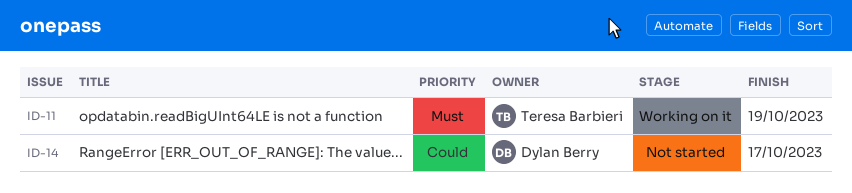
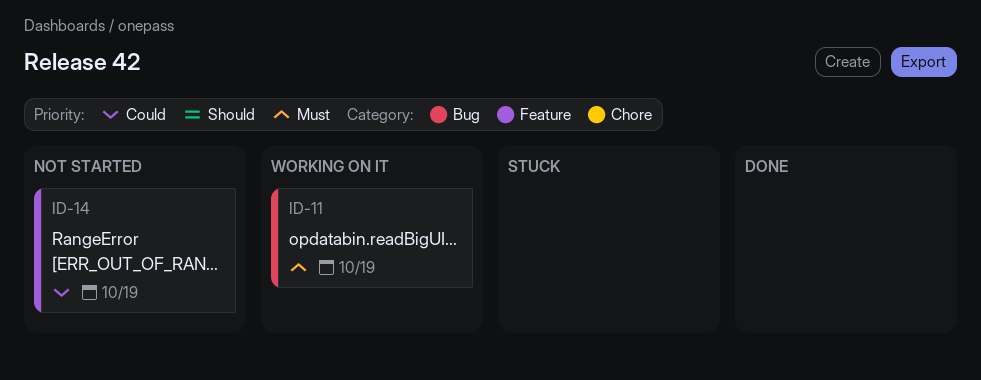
ID-14, due: Oct 17 -> Oct 19

